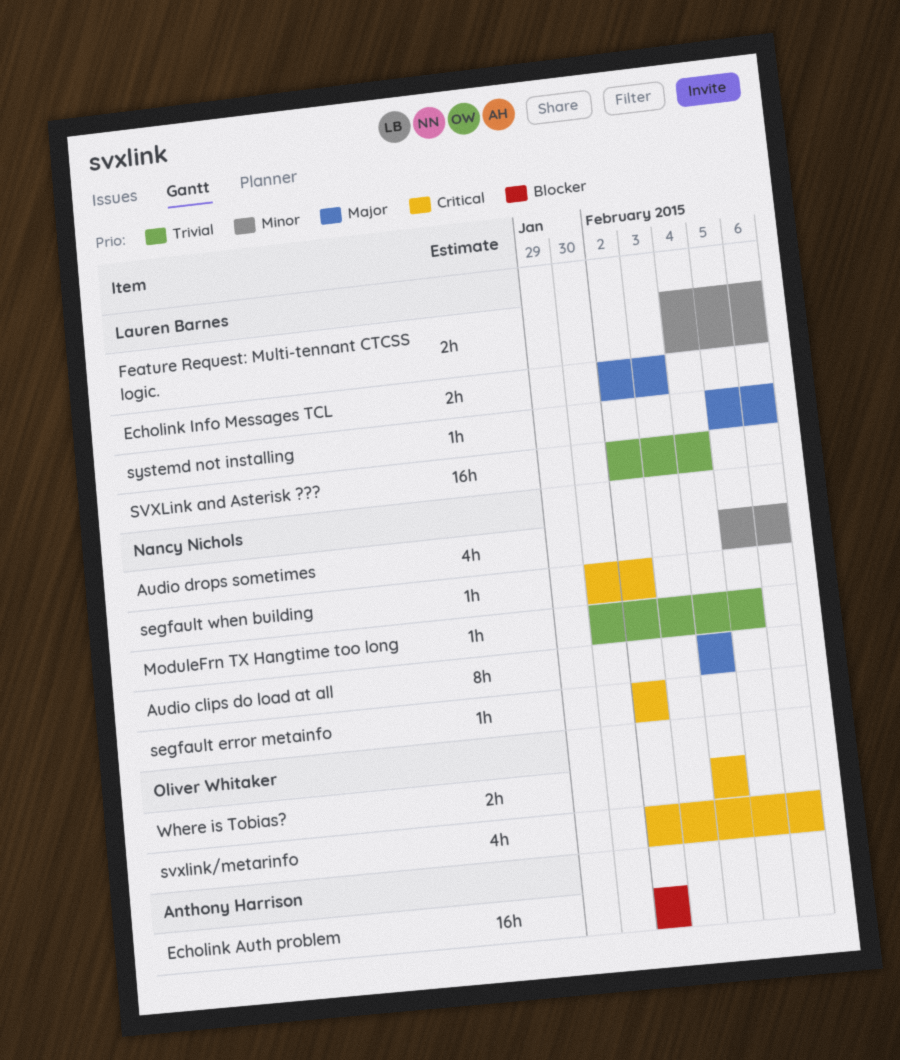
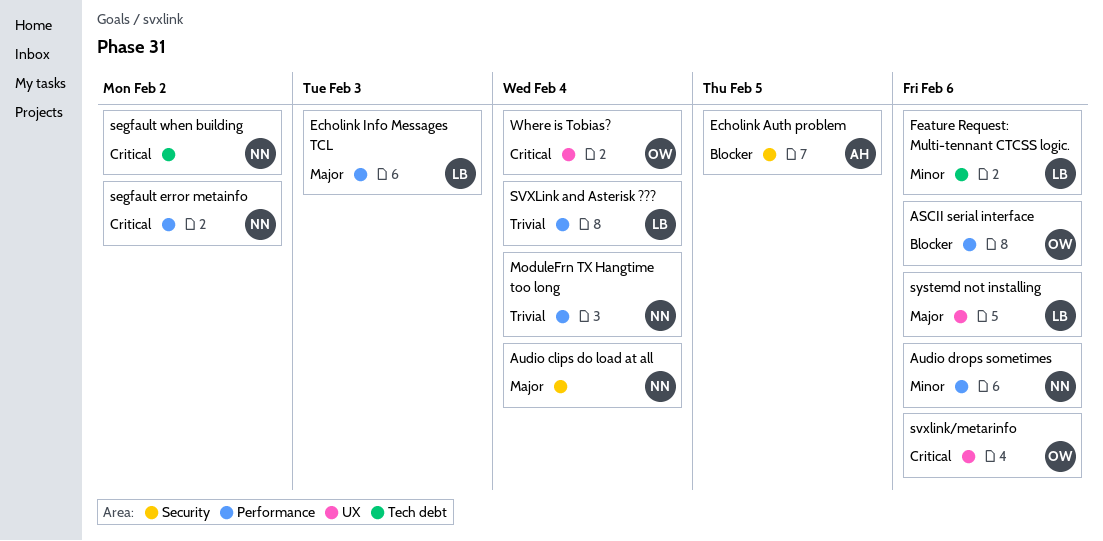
ASCII serial interface: none -> present
Echolink Auth problem, due: Feb 2 -> Feb 5
ModuleFrn TX Hangtime too long, due: Feb 5 -> Feb 4

